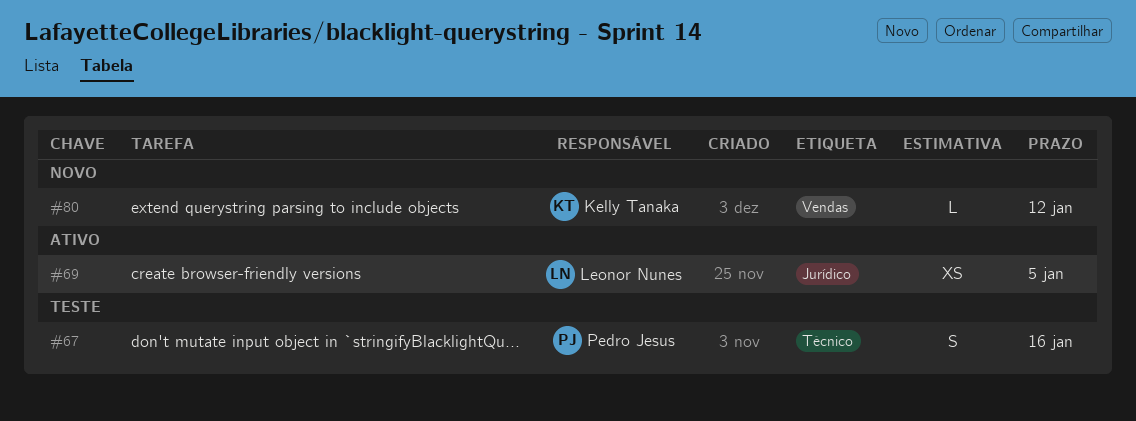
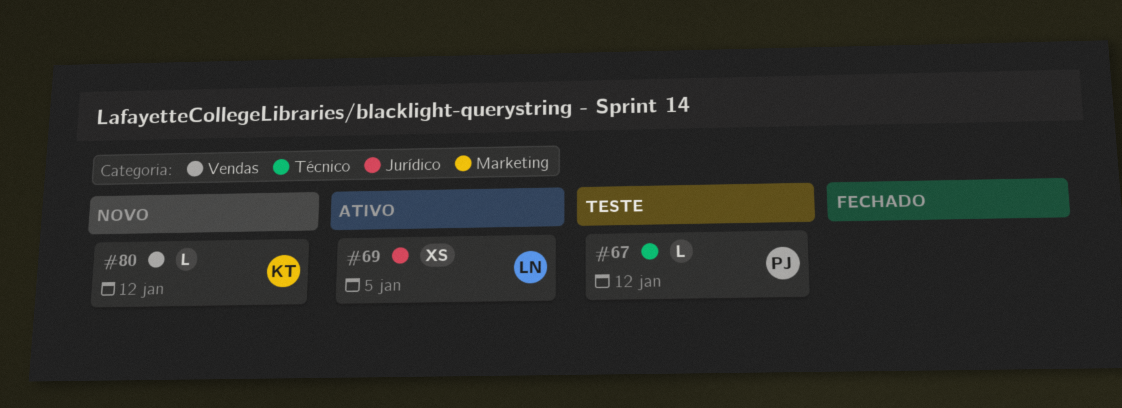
#67, estimate: S -> L
#67, due: Jan 16 -> Jan 12

